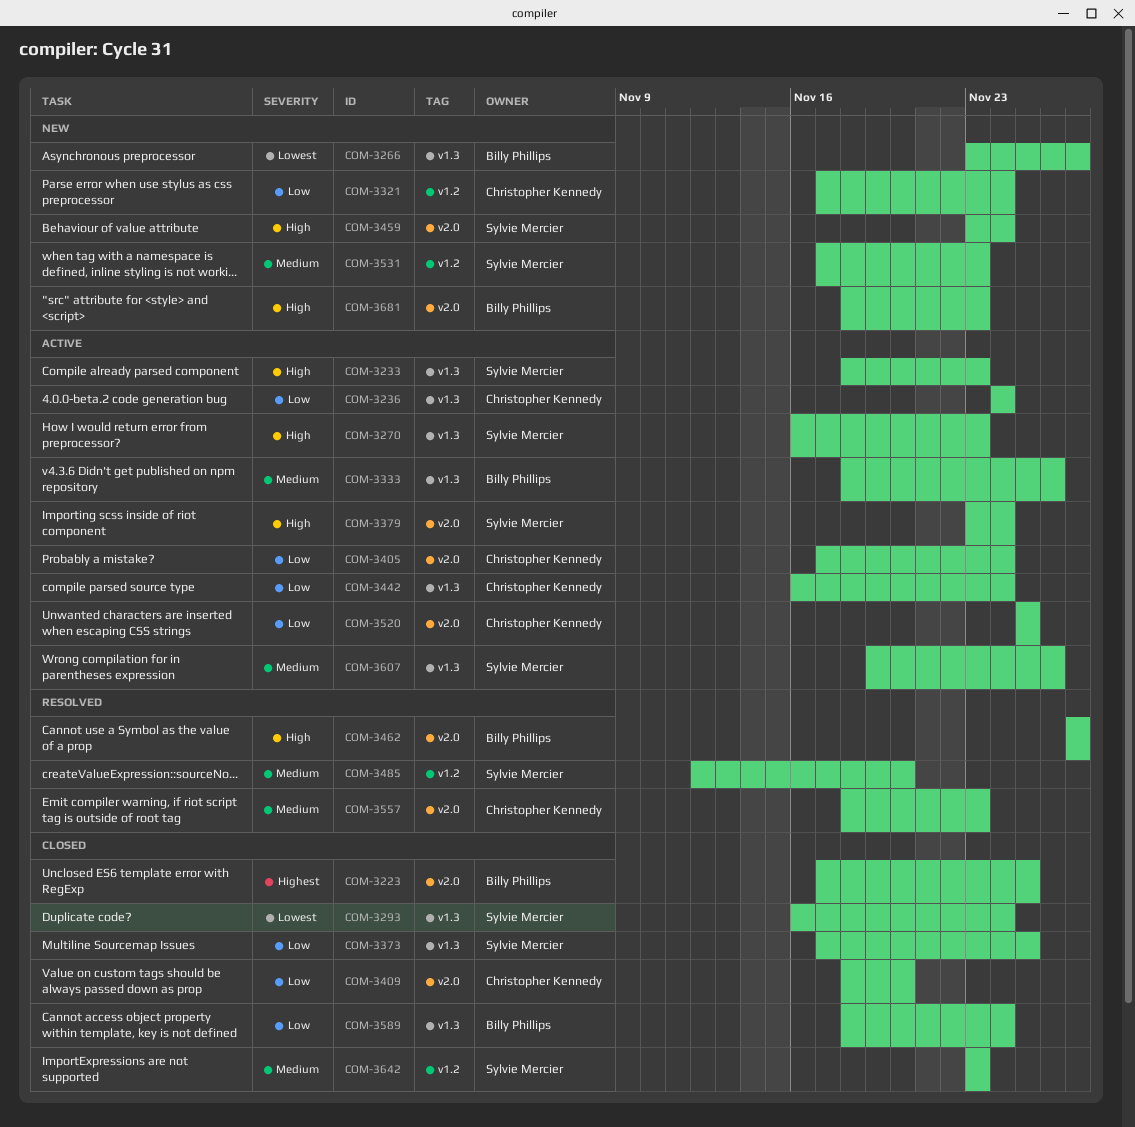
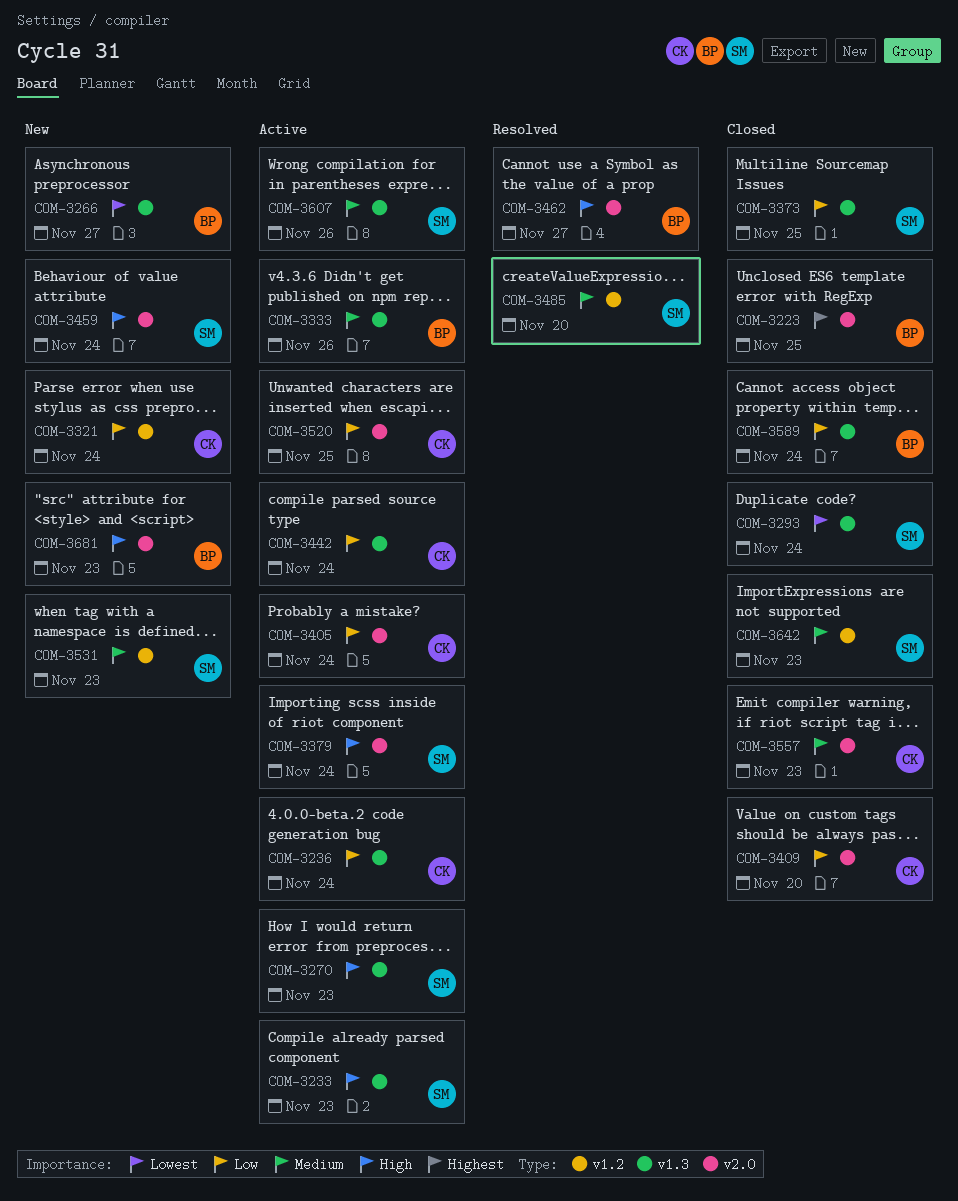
COM-3557, status: Resolved -> Closed

